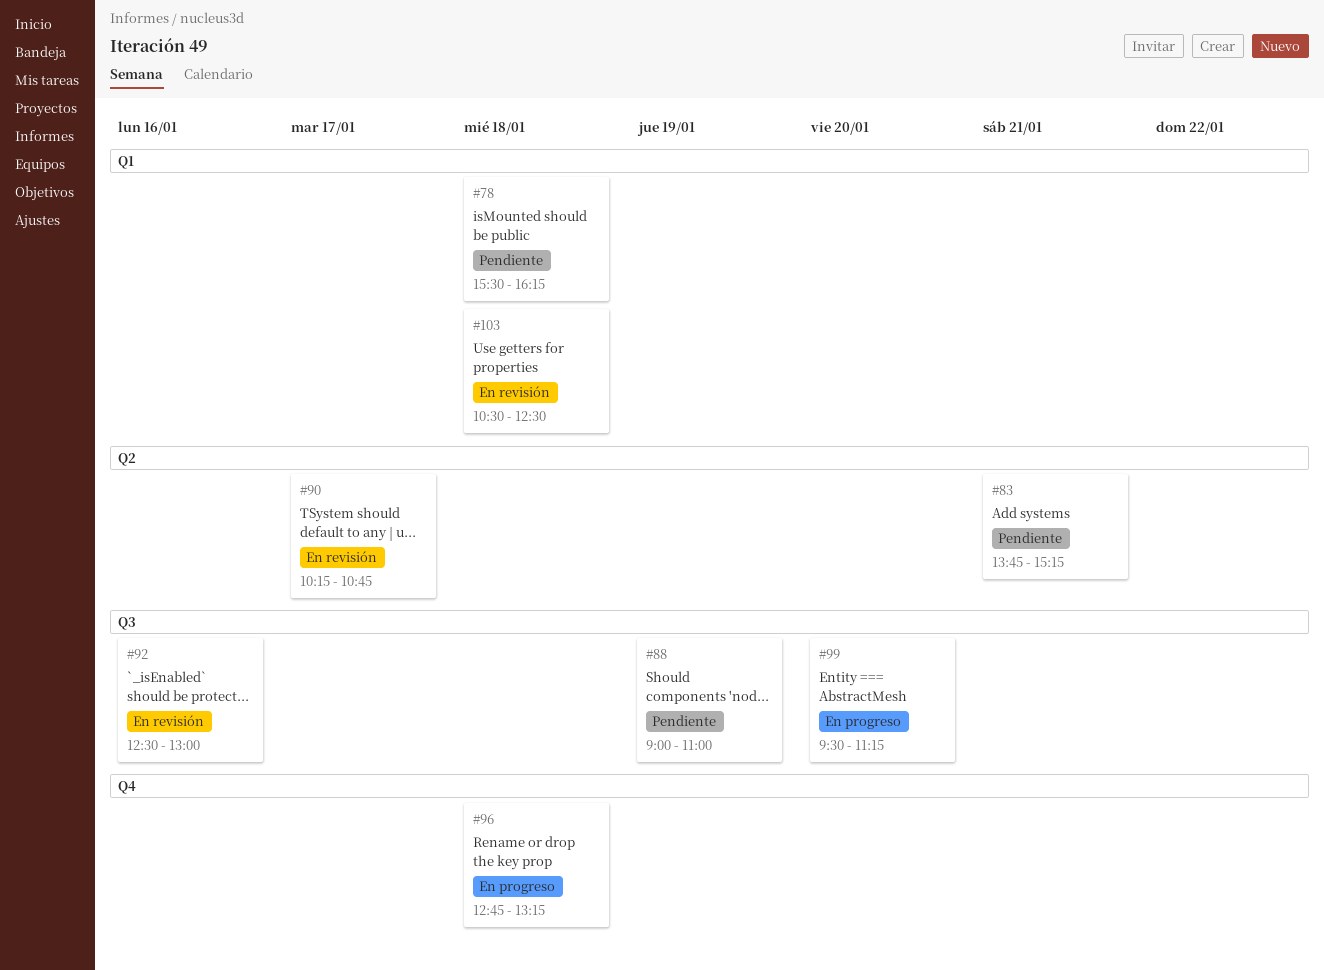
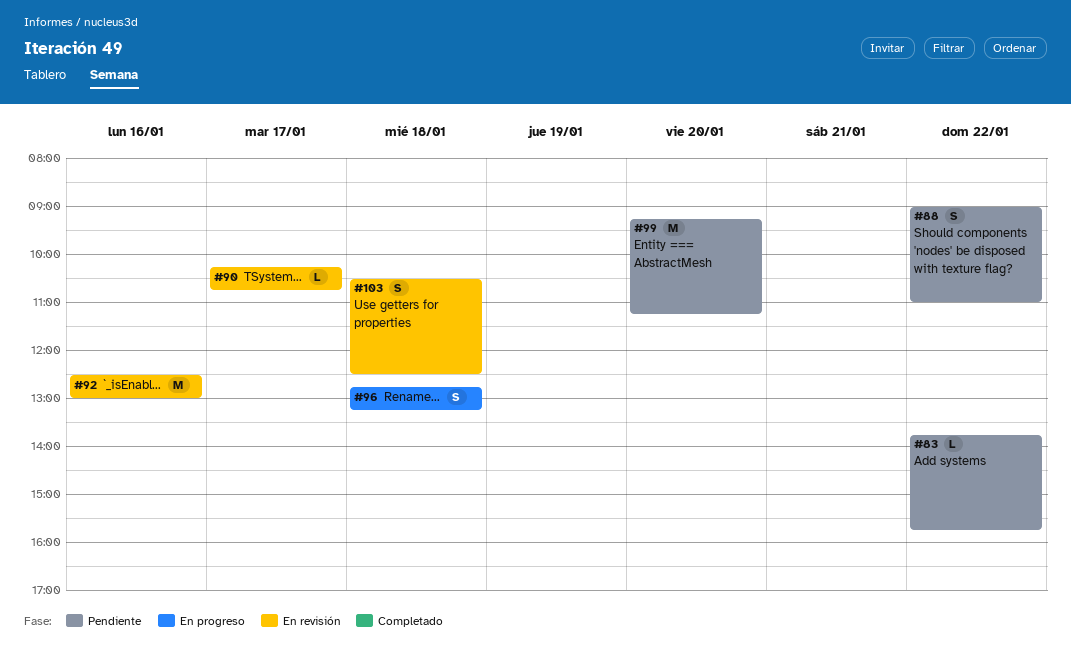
#78: present -> none
#83, day: Jan 21 -> Jan 22
#83, ends: 15:15 -> 15:45
#88, day: Jan 19 -> Jan 22
#99, status: En progreso -> Pendiente
#99, begins: 09:30 -> 09:15

